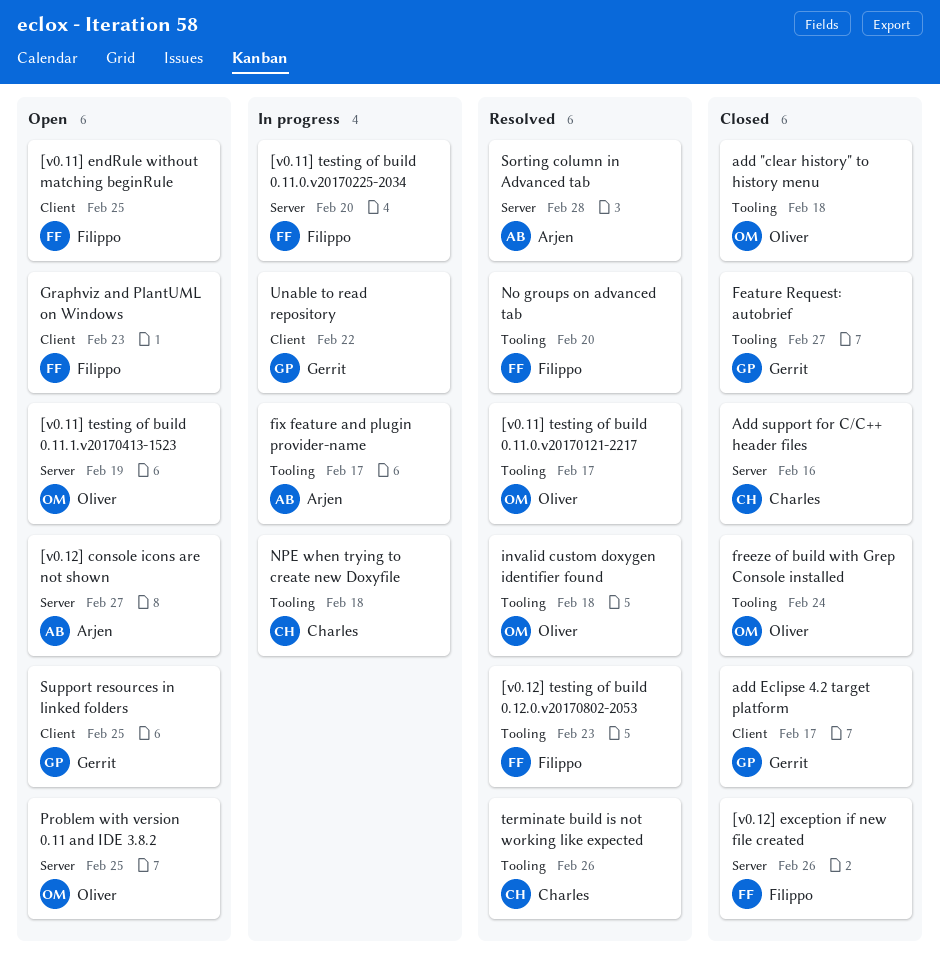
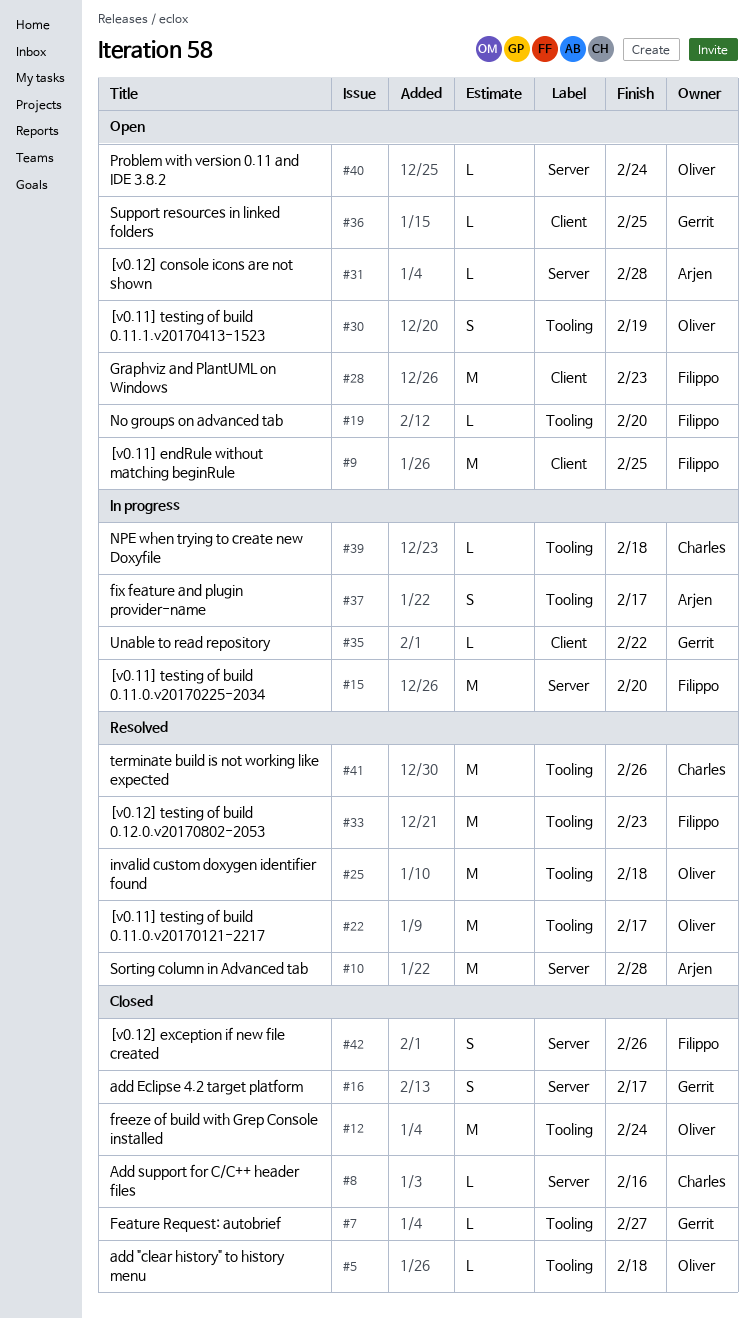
[v0.11] testing of build 0.11.1.v20170413-1523, label: Server -> Tooling
[v0.12] console icons are not shown, due: Feb 27 -> Feb 28
add Eclipse 4.2 target platform, label: Client -> Server
No groups on advanced tab, status: Resolved -> Open
Problem with version 0.11 and IDE 3.8.2, due: Feb 25 -> Feb 24

